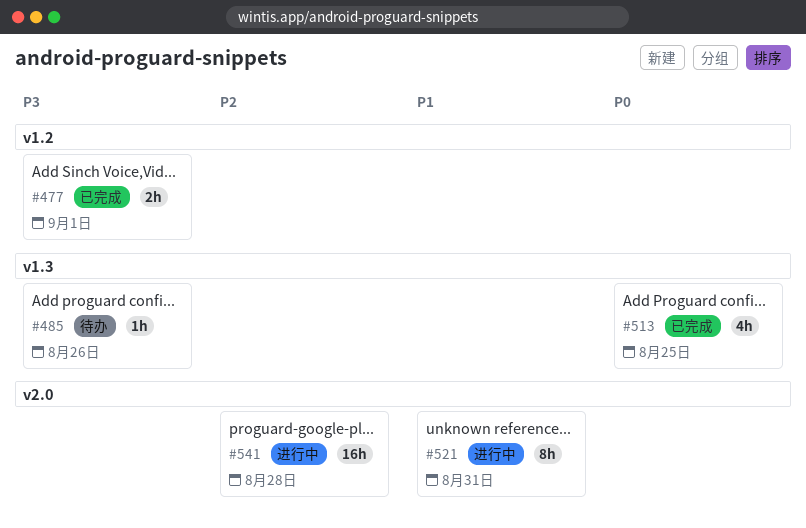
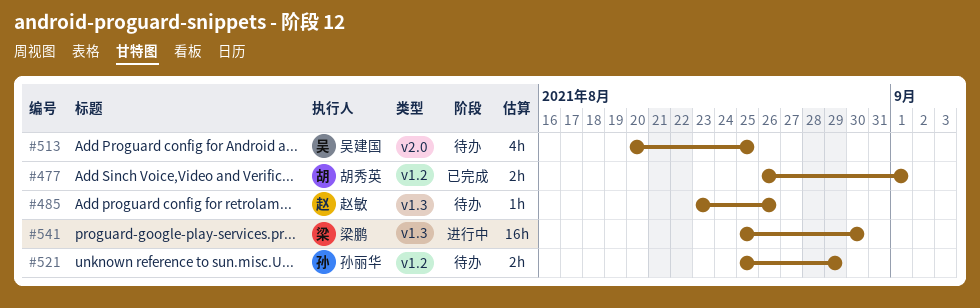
#513, status: 已完成 -> 待办
#513, label: v1.3 -> v2.0
#521, status: 进行中 -> 待办
#521, label: v2.0 -> v1.2
#521, estimate: 8h -> 2h
#521, due: Aug 31 -> Aug 29
#541, label: v2.0 -> v1.3
#541, due: Aug 28 -> Aug 30

